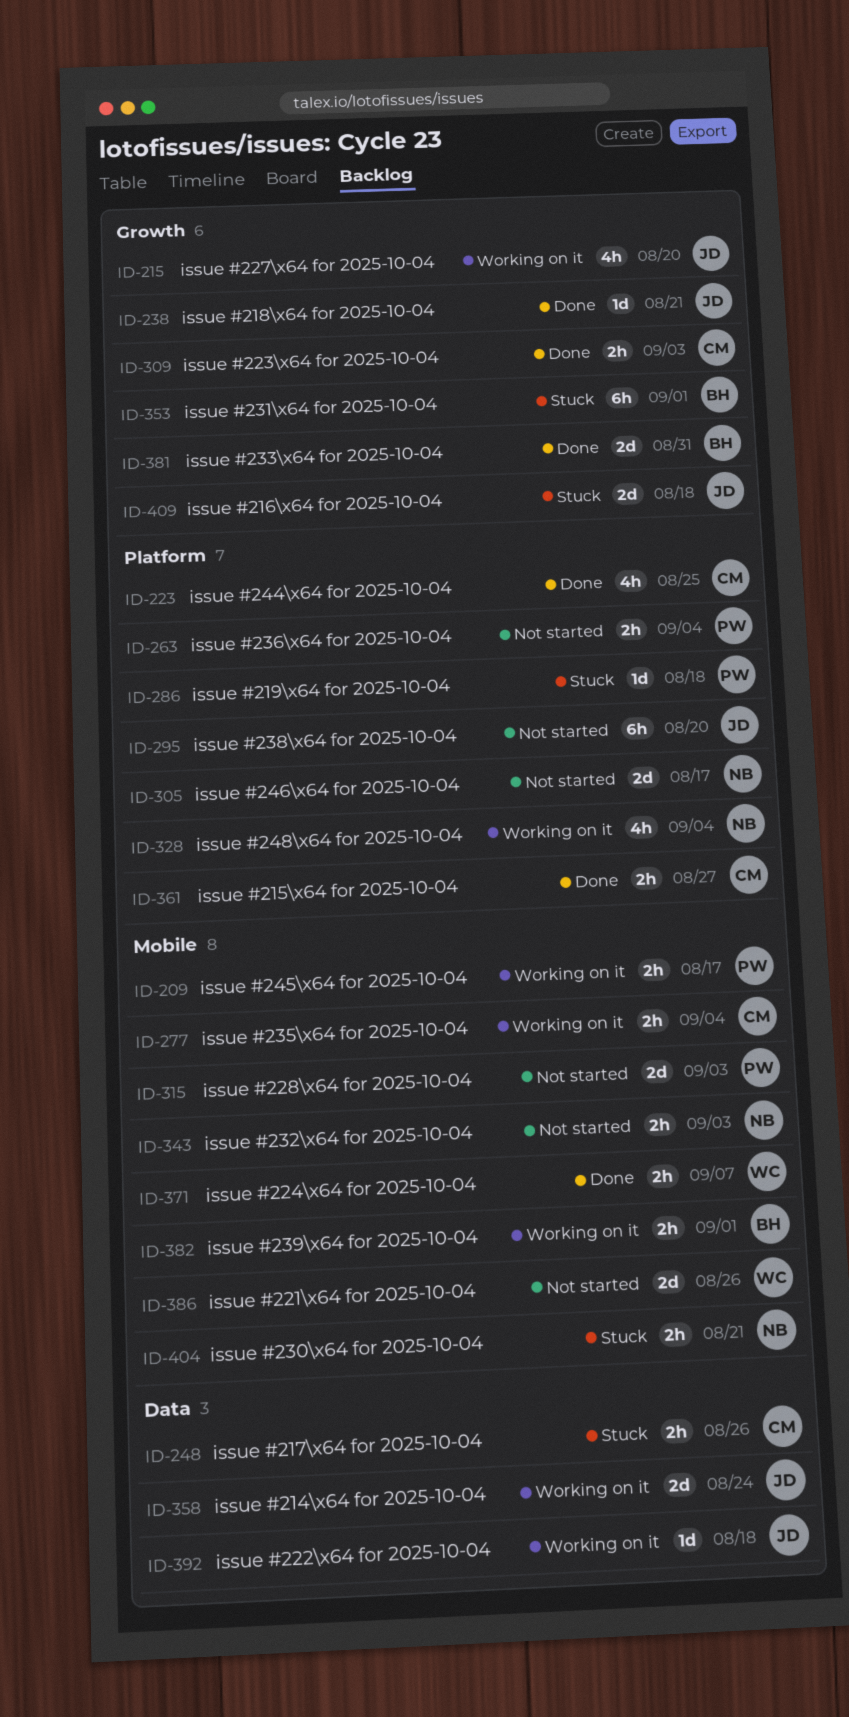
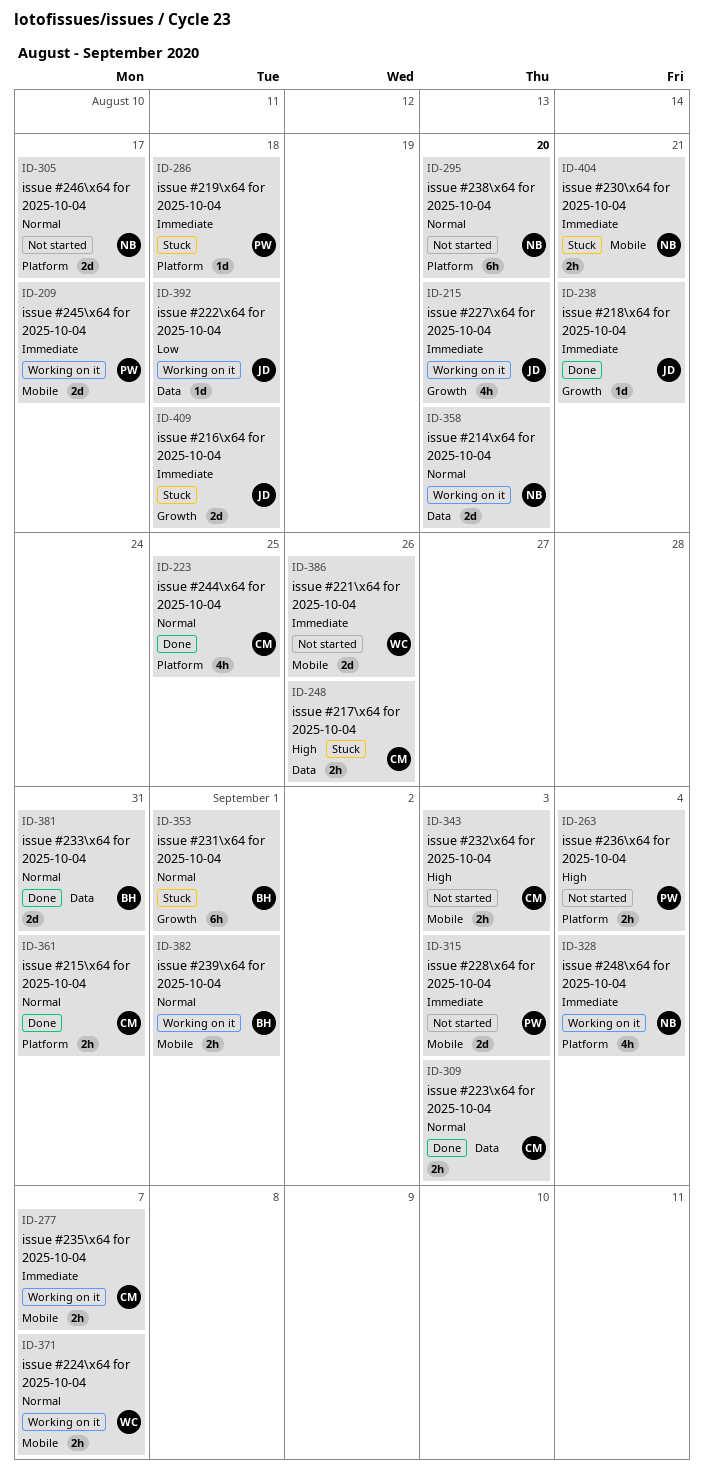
ID-209, estimate: 2h -> 2d
ID-277, due: Sep 4 -> Sep 7
ID-295, owner: JD -> NB
ID-309, label: Growth -> Data
ID-343, owner: NB -> CM
ID-358, owner: JD -> NB
ID-358, due: Aug 24 -> Aug 20
ID-361, due: Aug 27 -> Aug 31
ID-371, status: Done -> Working on it
ID-381, label: Growth -> Data

